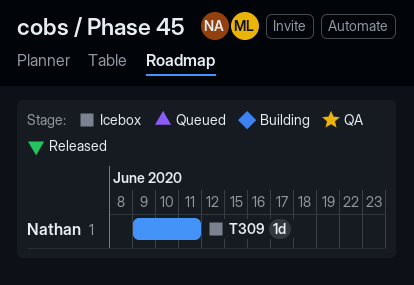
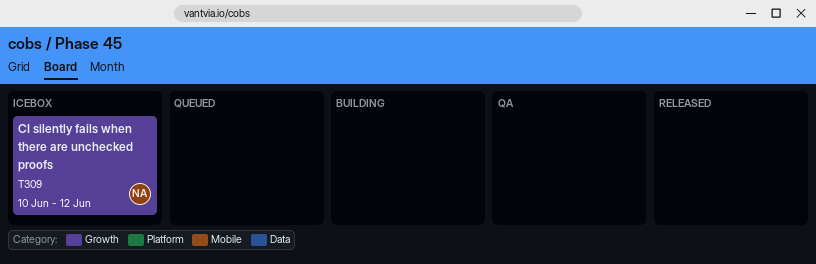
T309, start: Jun 9 -> Jun 10
T309, due: Jun 11 -> Jun 12

